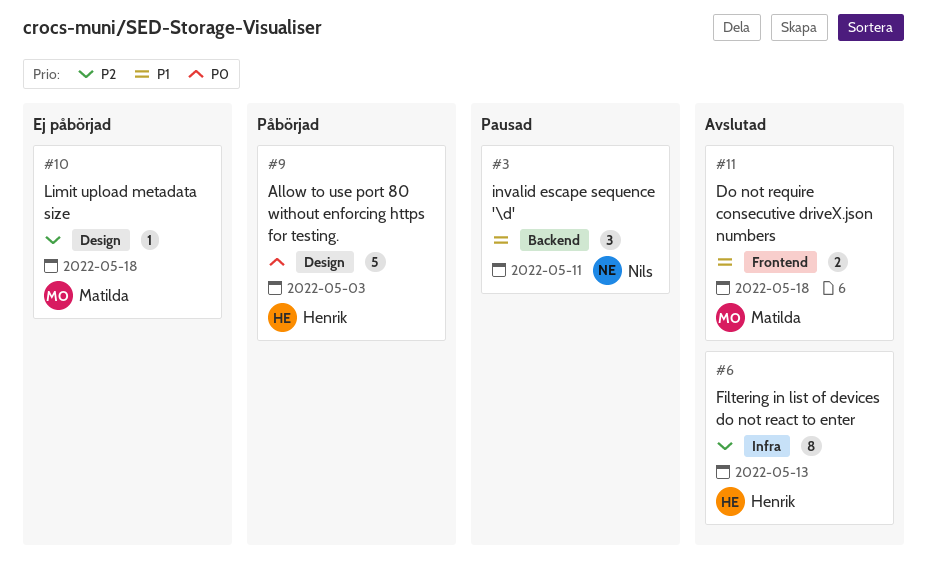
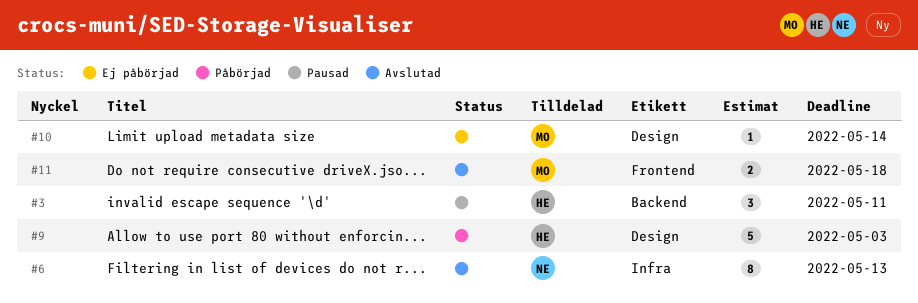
#3, owner: Nils -> Henrik
#6, owner: Henrik -> Nils
#10, due: May 18 -> May 14

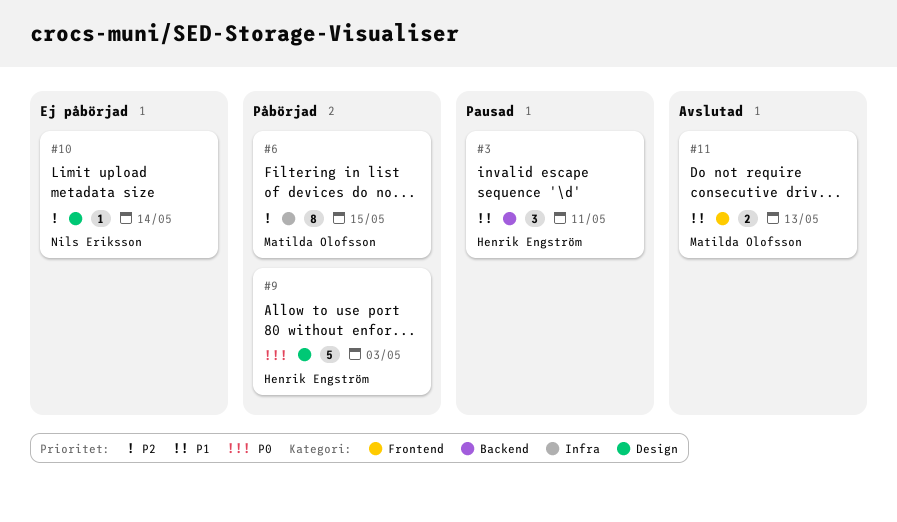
#6, status: Avslutad -> Påbörjad
#6, owner: Nils Eriksson -> Matilda Olofsson
#6, due: May 13 -> May 15
#10, owner: Matilda Olofsson -> Nils Eriksson
#11, due: May 18 -> May 13

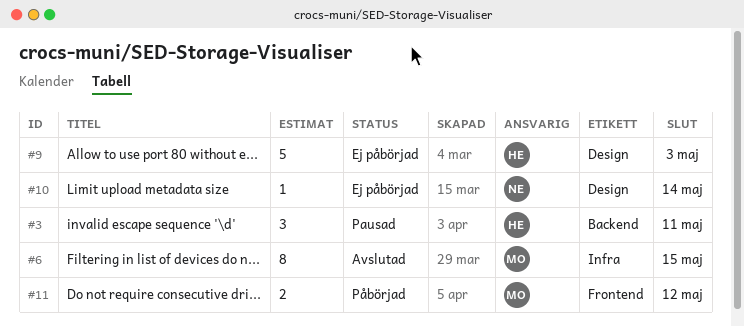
#6, status: Påbörjad -> Avslutad
#9, status: Påbörjad -> Ej påbörjad
#11, status: Avslutad -> Påbörjad
#11, due: May 13 -> May 12

